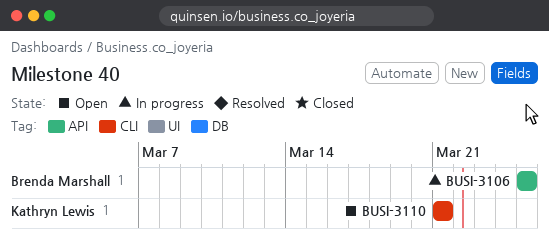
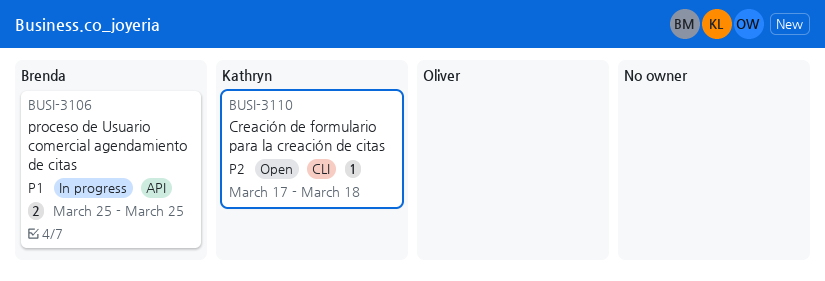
BUSI-3110, start: Mar 21 -> Mar 17
BUSI-3110, due: Mar 21 -> Mar 18

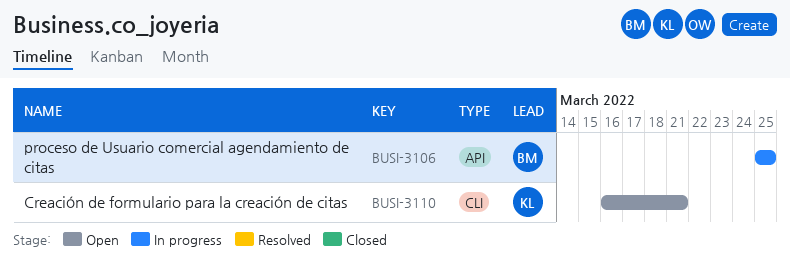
BUSI-3110, start: Mar 17 -> Mar 16
BUSI-3110, due: Mar 18 -> Mar 21

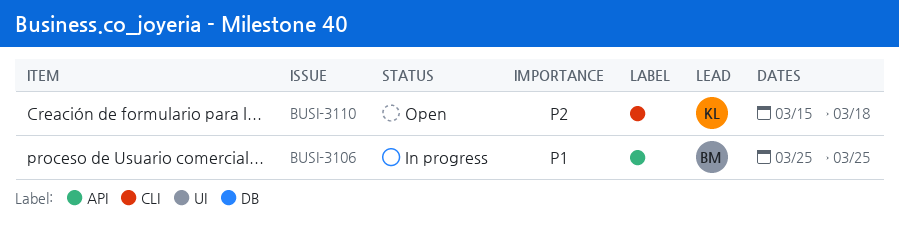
BUSI-3110, start: Mar 16 -> Mar 15
BUSI-3110, due: Mar 21 -> Mar 18

